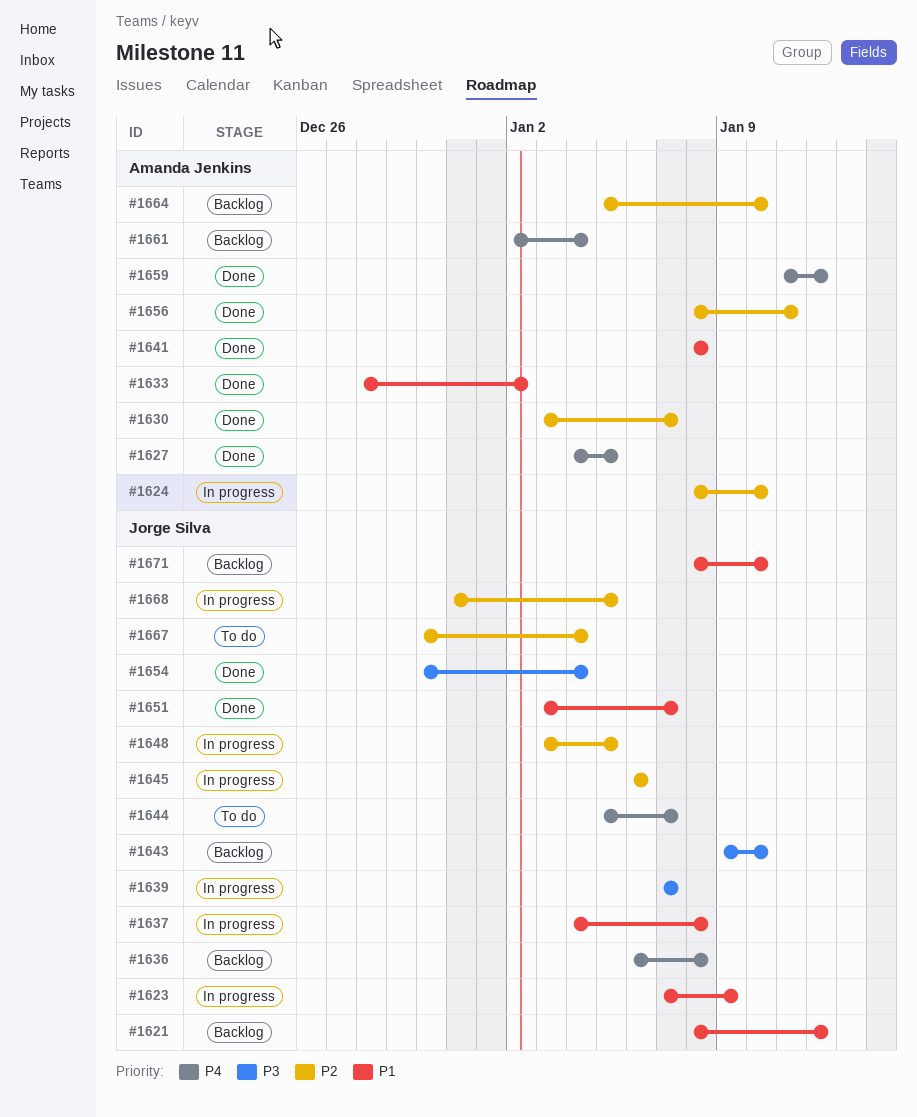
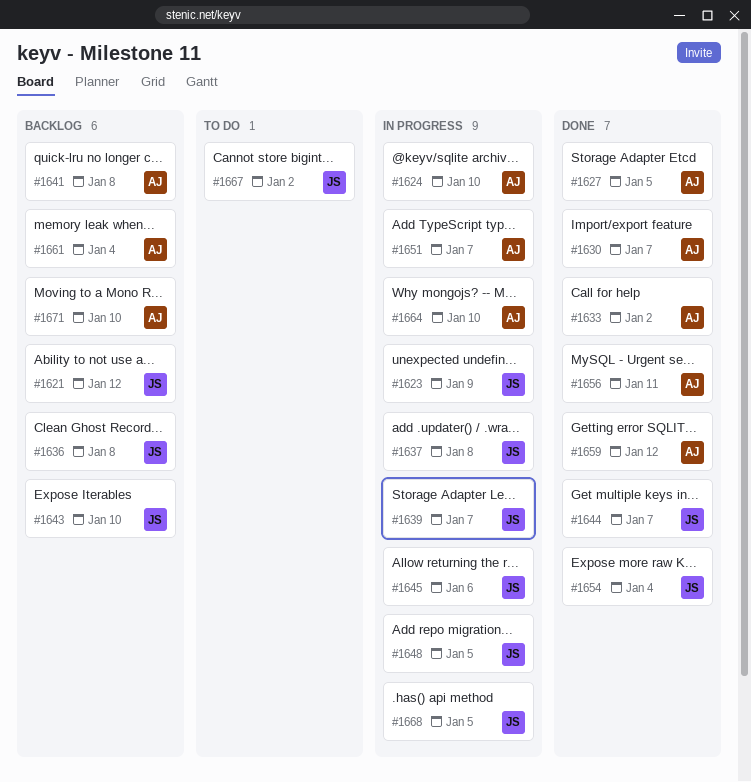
#1641, status: Done -> Backlog
#1644, status: To do -> Done
#1651, status: Done -> In progress
#1651, owner: Jorge Silva -> Amanda Jenkins
#1664, status: Backlog -> In progress
#1667, due: Jan 4 -> Jan 2
#1671, owner: Jorge Silva -> Amanda Jenkins

